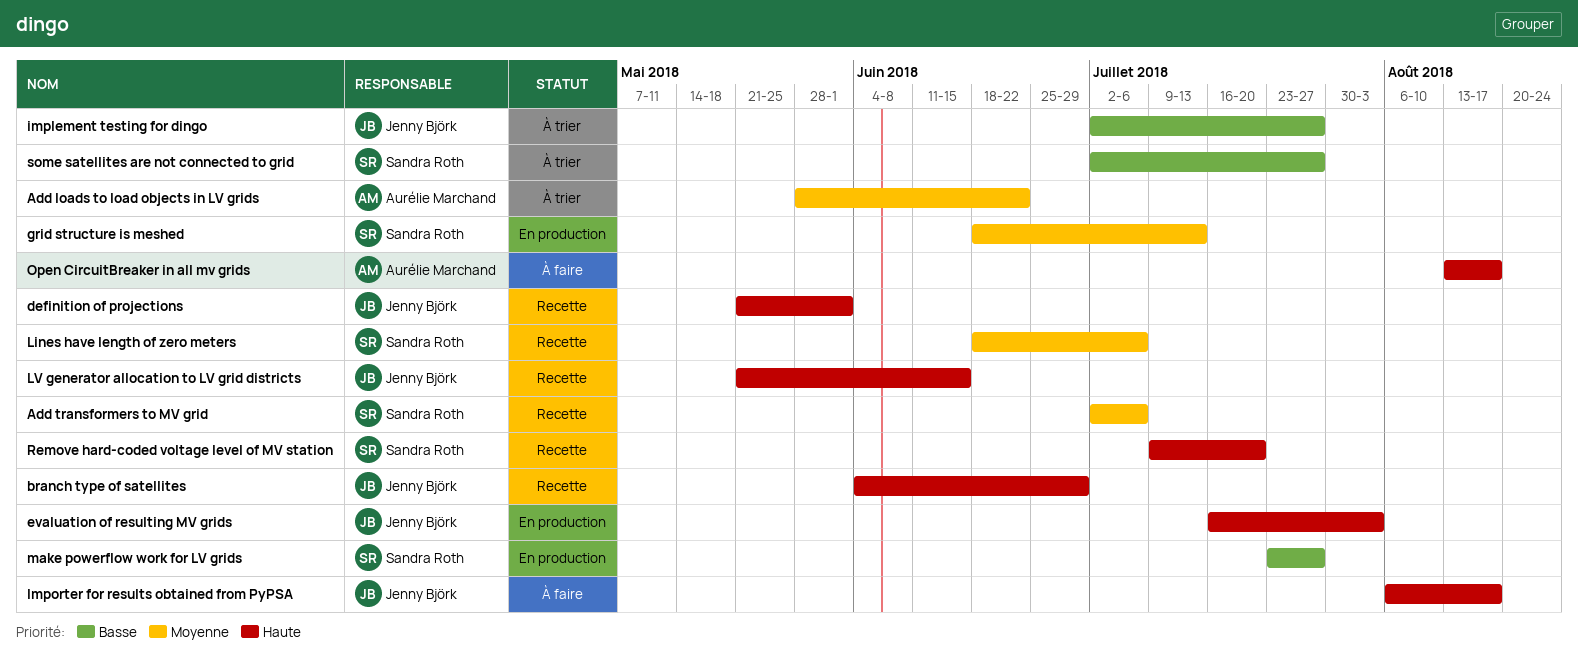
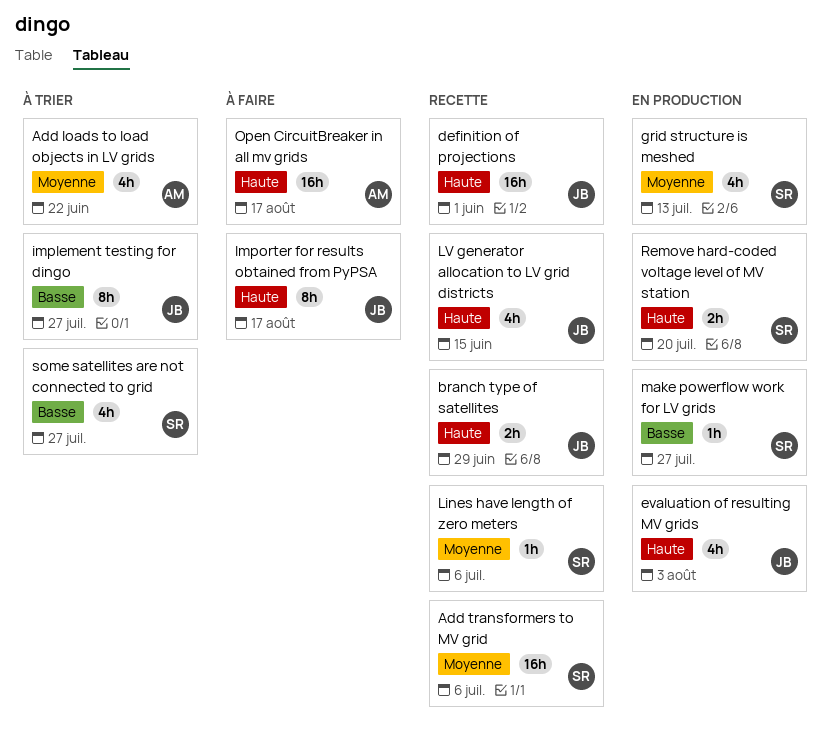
Remove hard-coded voltage level of MV station, status: Recette -> En production

